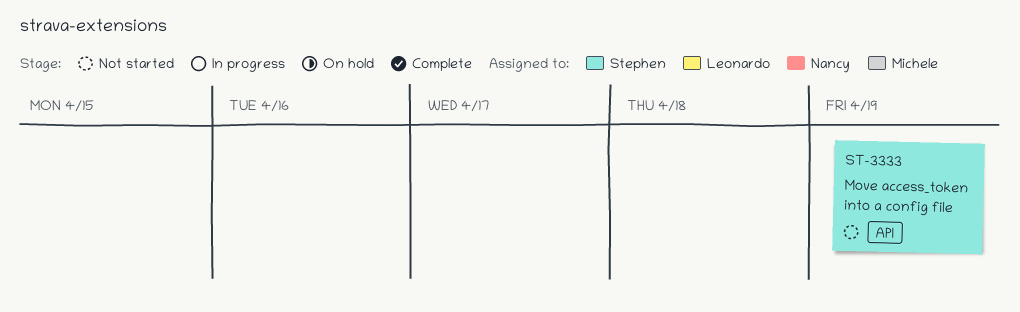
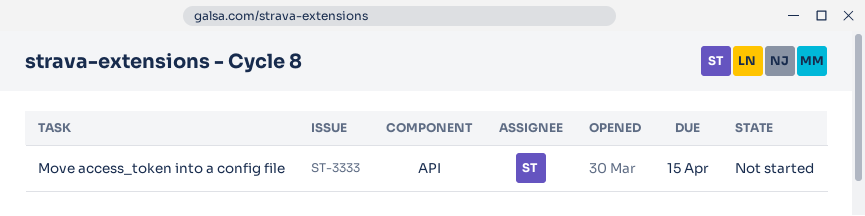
ST-3333, due: Apr 19 -> Apr 15

